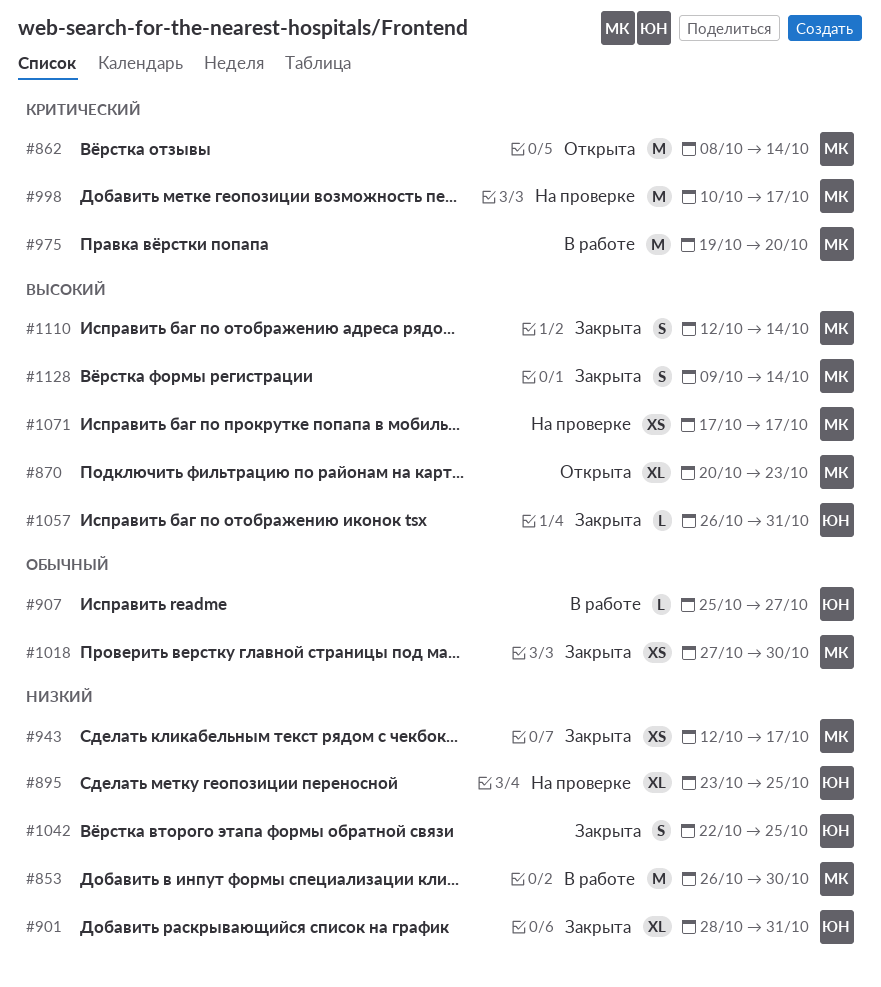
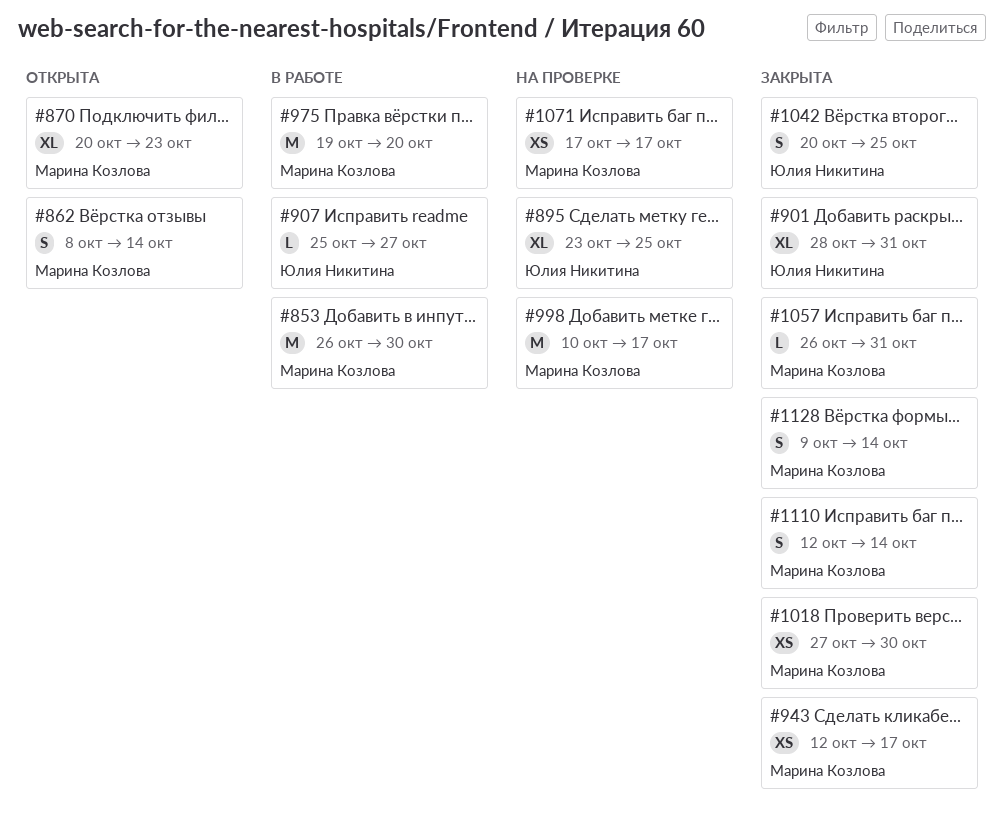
#862, estimate: M -> S
#1042, start: Oct 22 -> Oct 20
#1057, owner: Юлия Никитина -> Марина Козлова

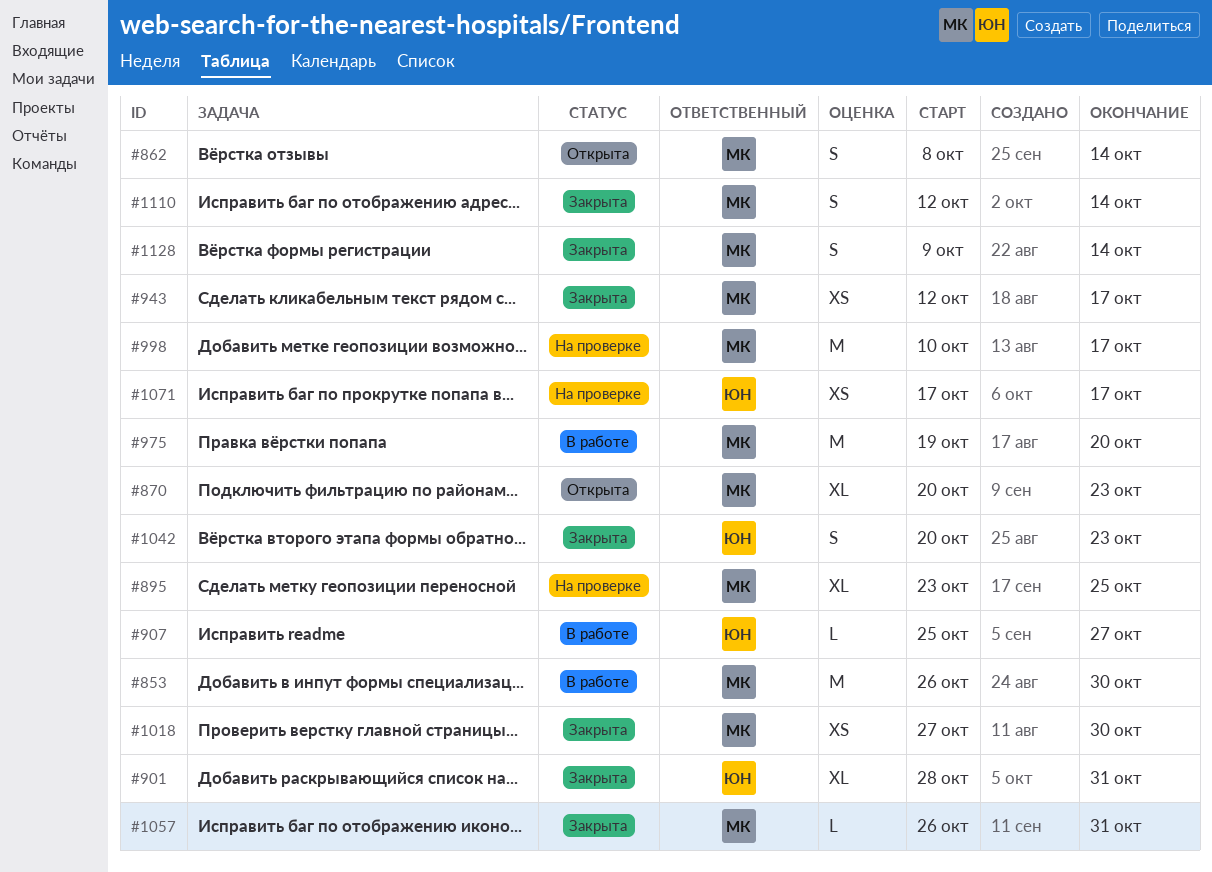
#895, owner: Юлия Никитина -> Марина Козлова
#1042, due: Oct 25 -> Oct 23
#1071, owner: Марина Козлова -> Юлия Никитина

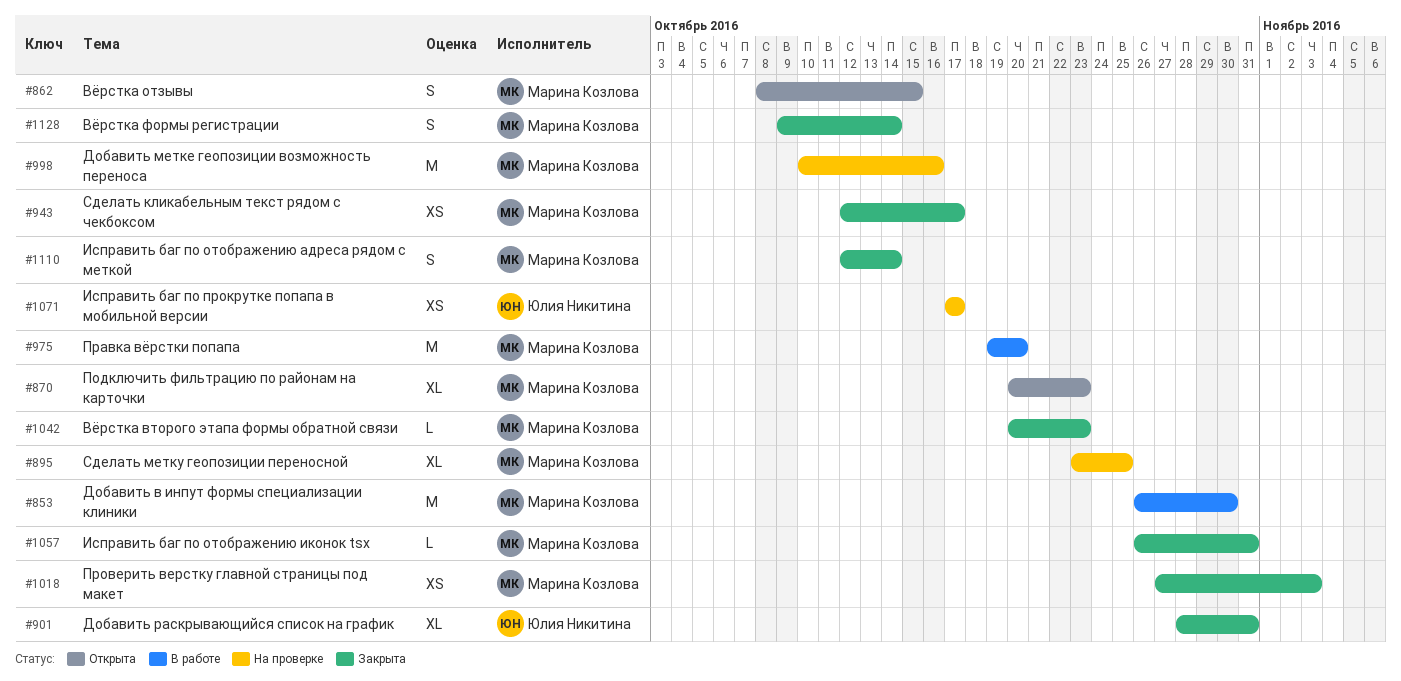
#862, due: Oct 14 -> Oct 15
#907: present -> none
#998, due: Oct 17 -> Oct 16
#1018, due: Oct 30 -> Nov 3
#1042, owner: Юлия Никитина -> Марина Козлова
#1042, estimate: S -> L

